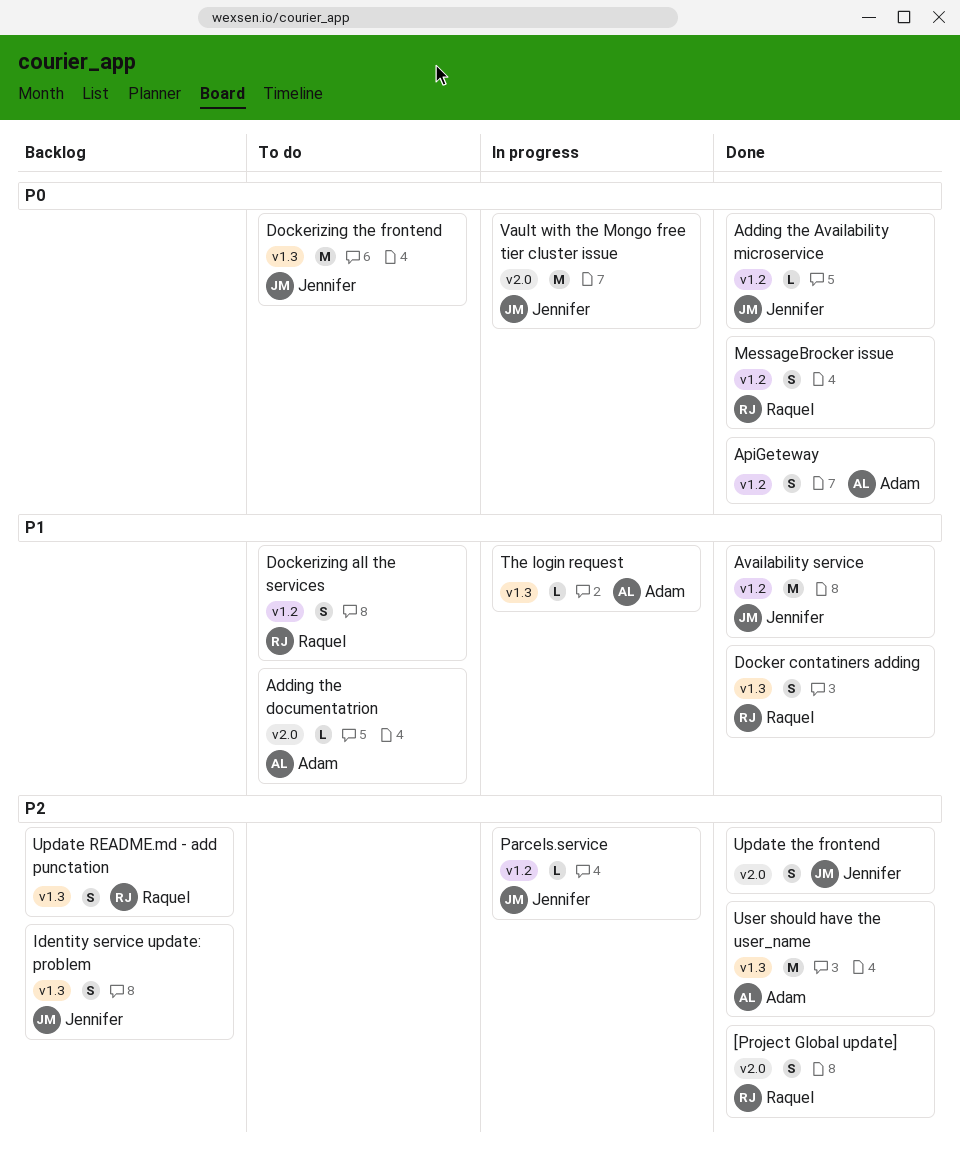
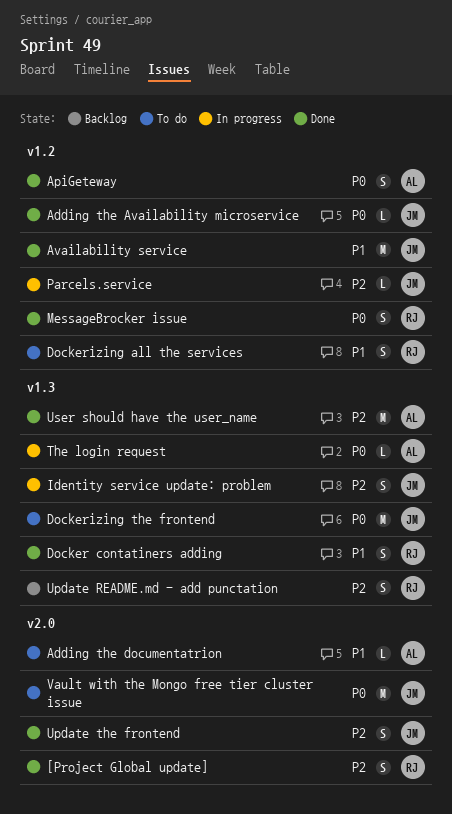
Identity service update: problem, status: Backlog -> In progress
The login request, priority: P1 -> P0
Vault with the Mongo free tier cluster issue, status: In progress -> To do

